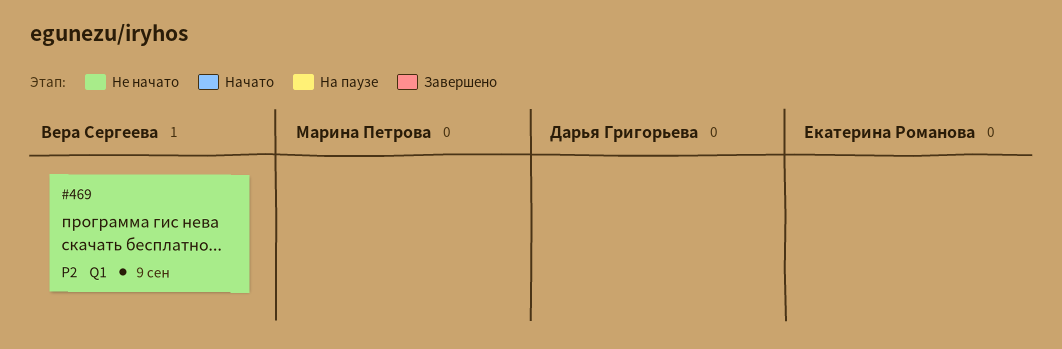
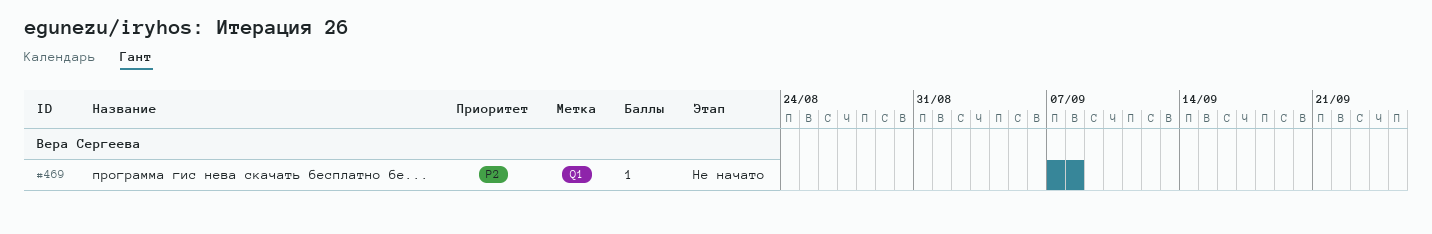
#469, due: Sep 9 -> Sep 8

